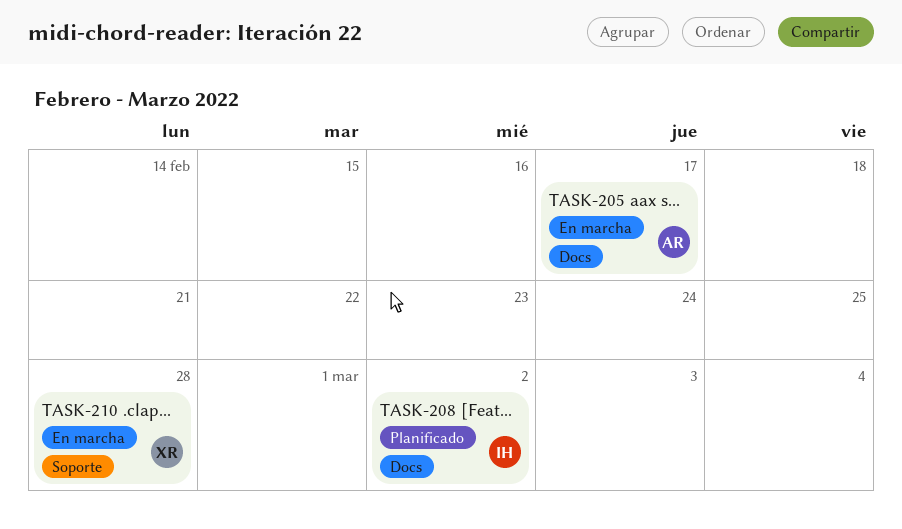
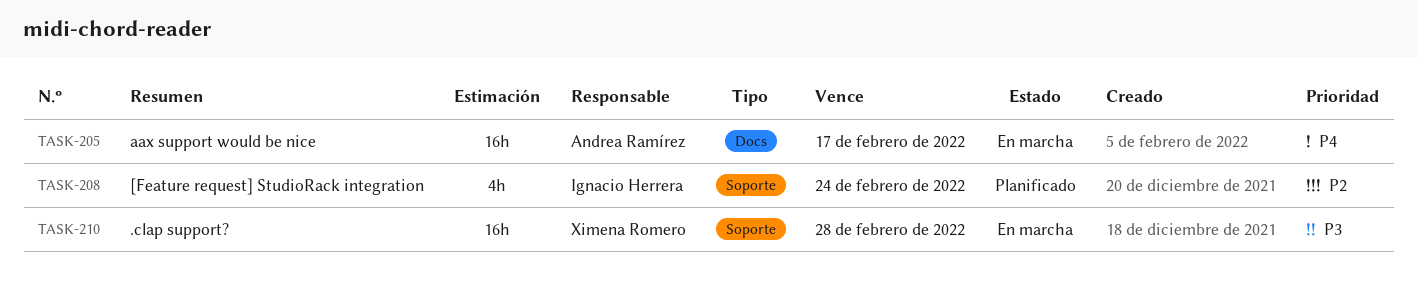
TASK-208, label: Docs -> Soporte
TASK-208, due: Mar 2 -> Feb 24

